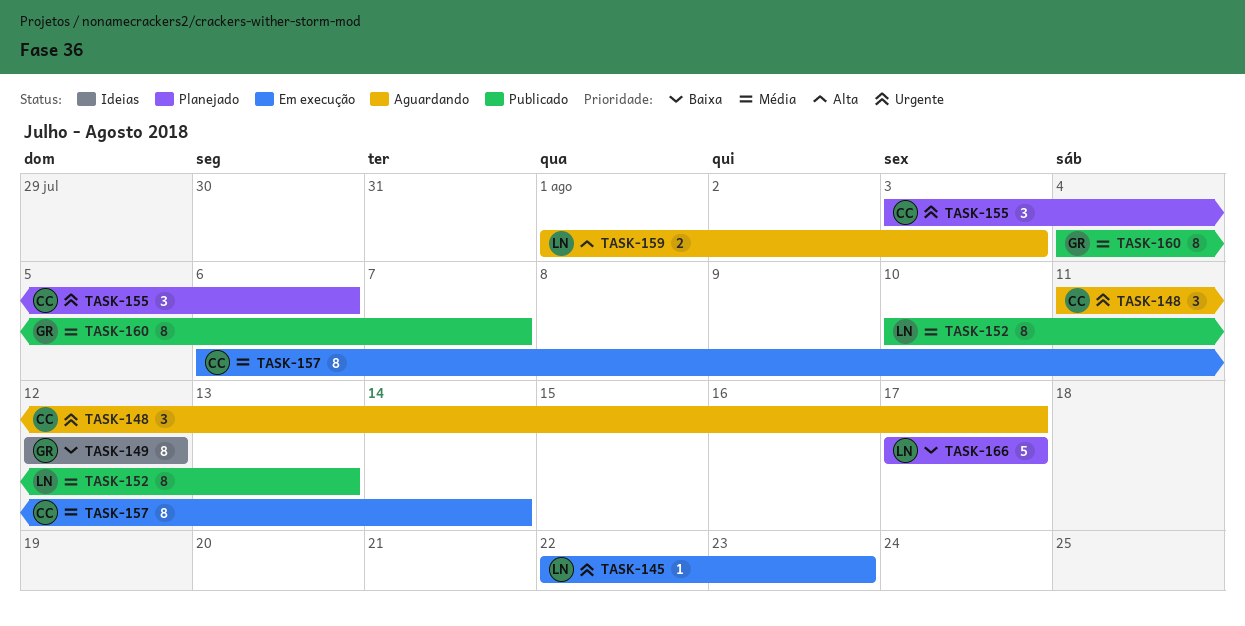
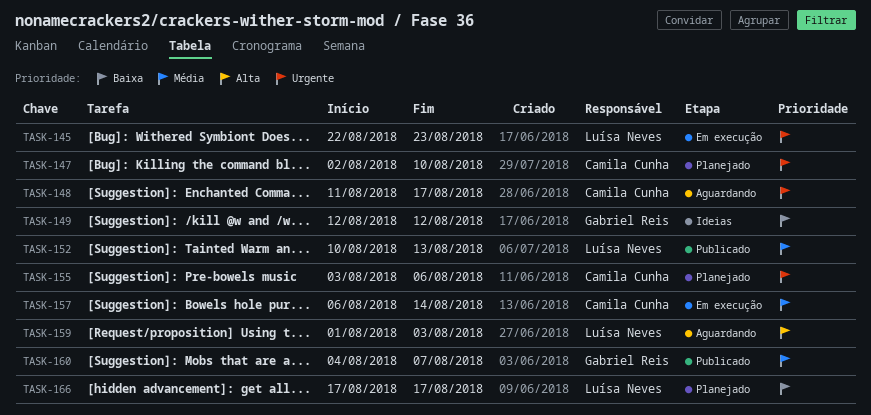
TASK-147: none -> present

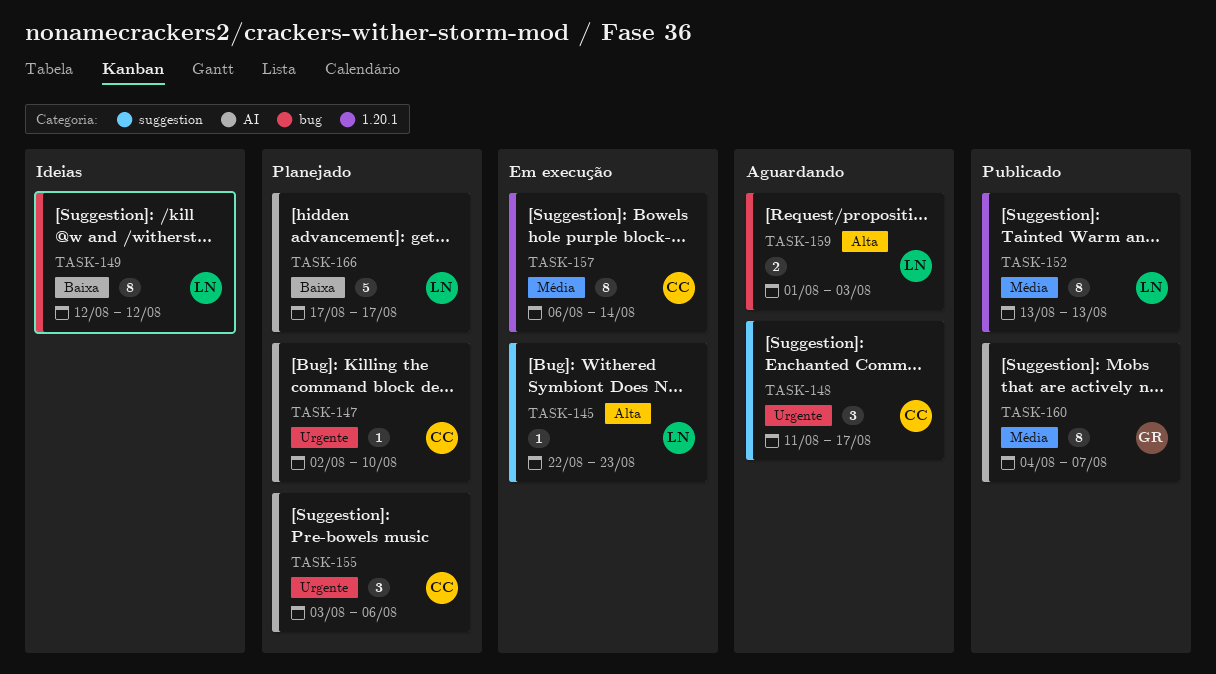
TASK-145, priority: Urgente -> Alta
TASK-149, owner: Gabriel Reis -> Luísa Neves
TASK-152, start: Aug 10 -> Aug 13

